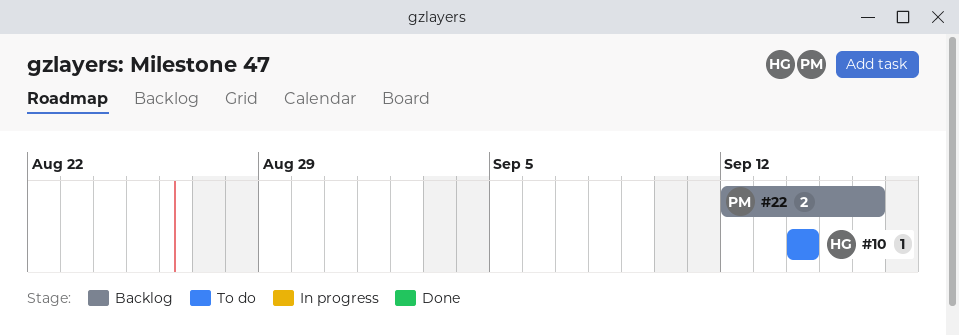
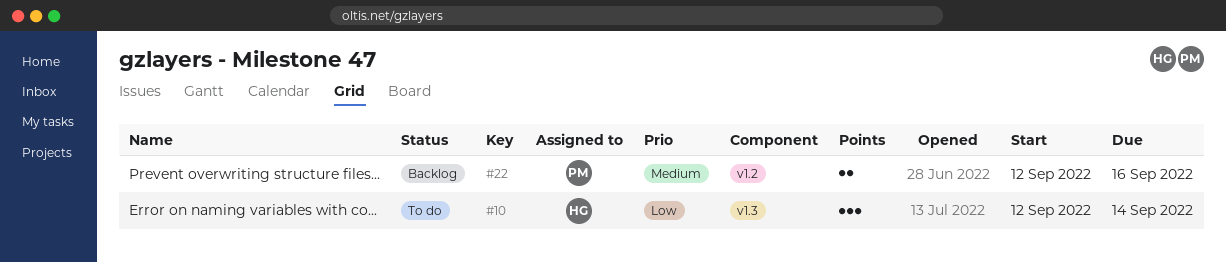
#10, estimate: 1 -> 3
#10, start: Sep 14 -> Sep 12

